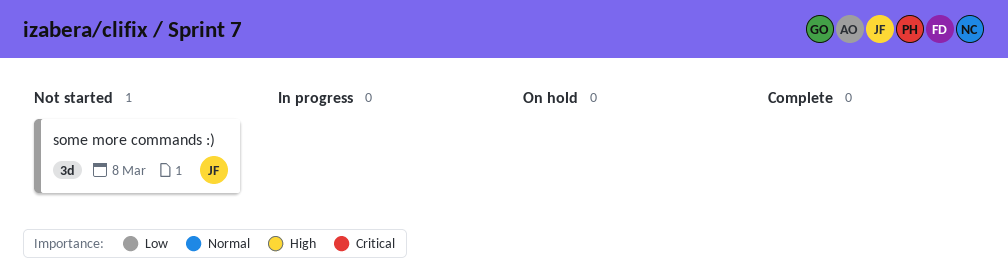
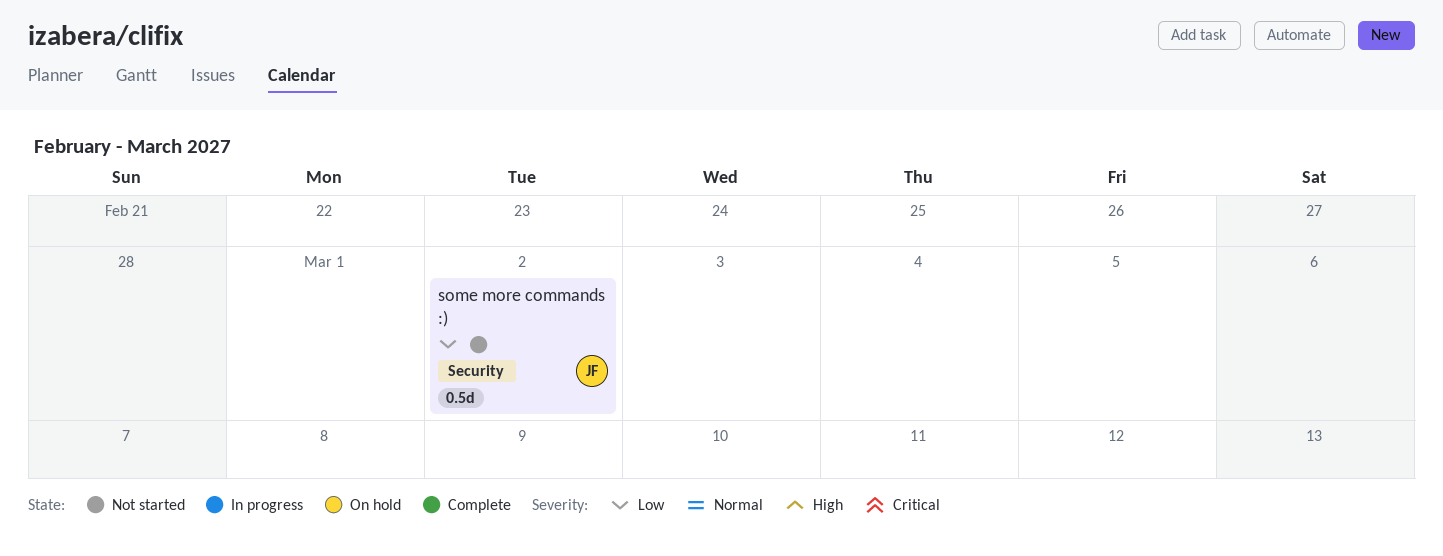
some more commands :), estimate: 3d -> 0.5d
some more commands :), due: Mar 8 -> Mar 2

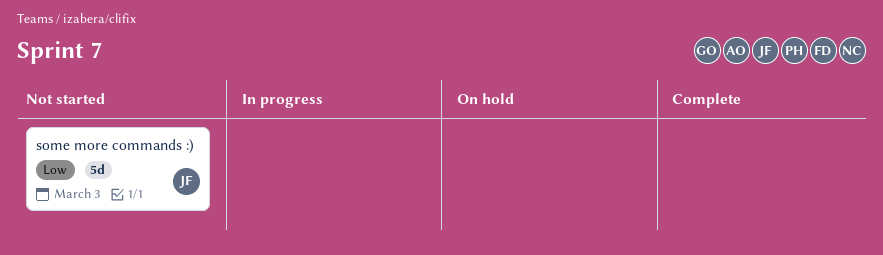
some more commands :), estimate: 0.5d -> 5d
some more commands :), due: Mar 2 -> Mar 3

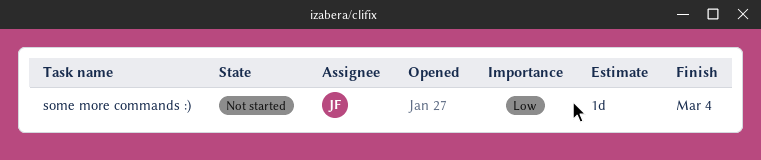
some more commands :), estimate: 5d -> 1d
some more commands :), due: Mar 3 -> Mar 4

